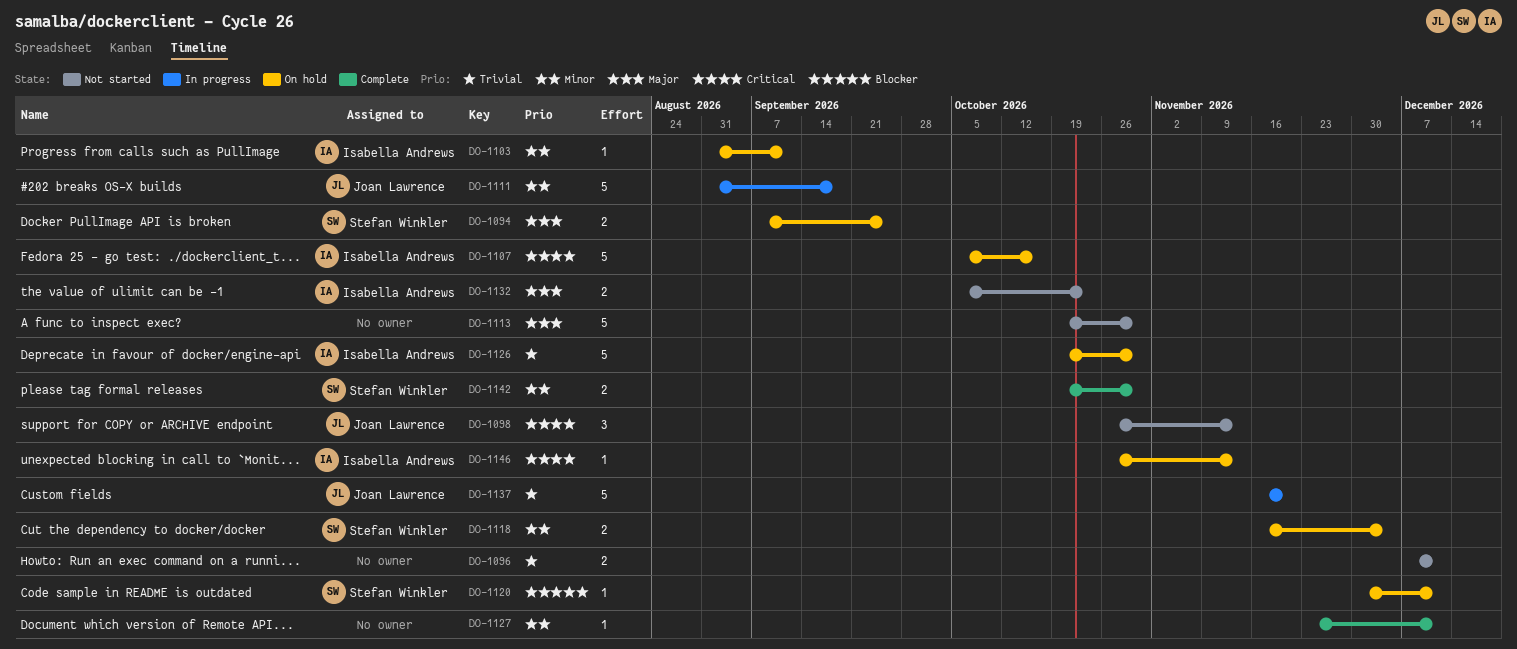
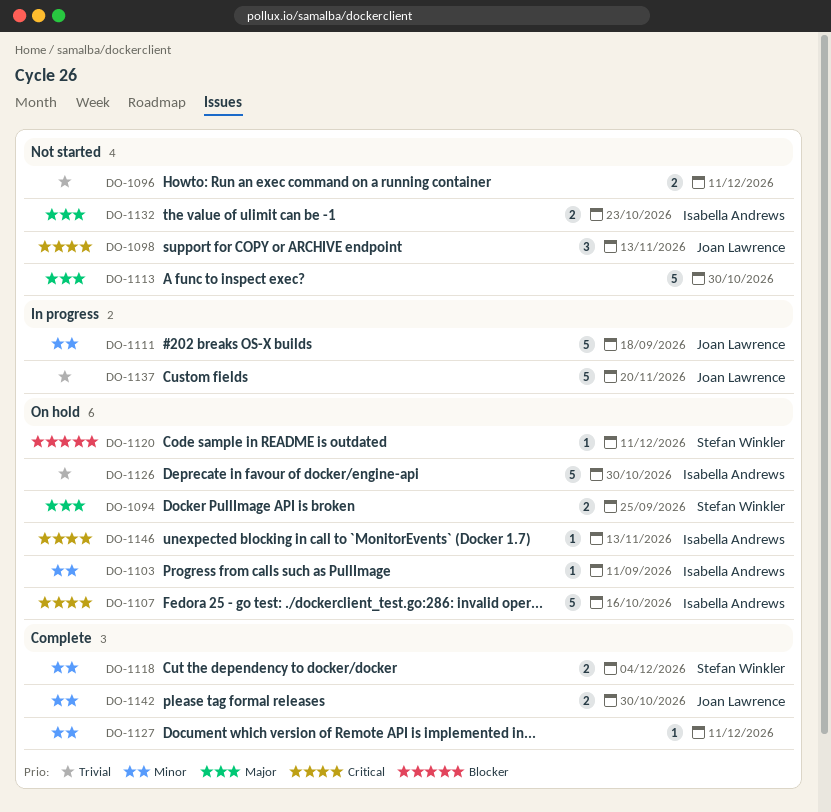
DO-1118, status: On hold -> Complete
DO-1142, owner: Stefan Winkler -> Joan Lawrence

